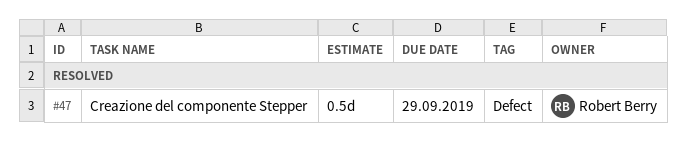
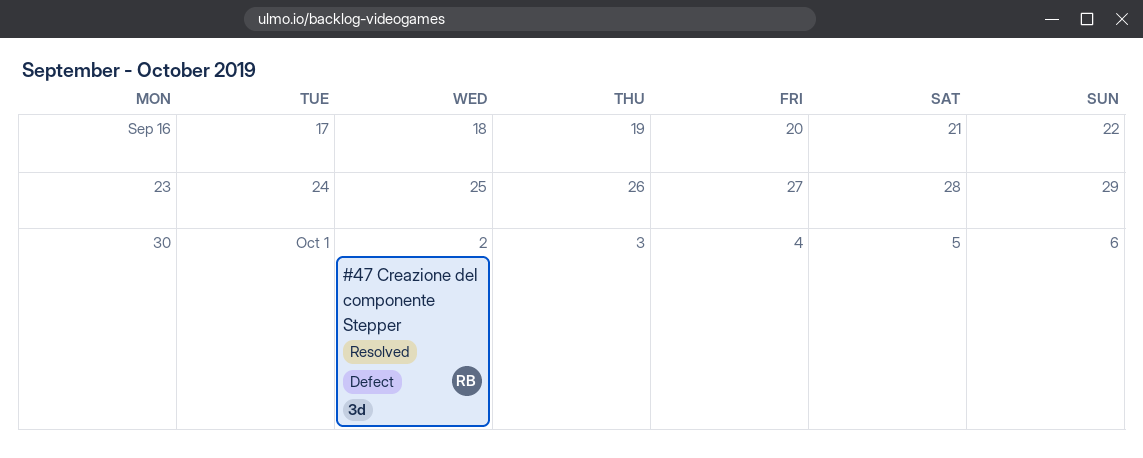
#47, estimate: 0.5d -> 3d
#47, due: Sep 29 -> Oct 2

